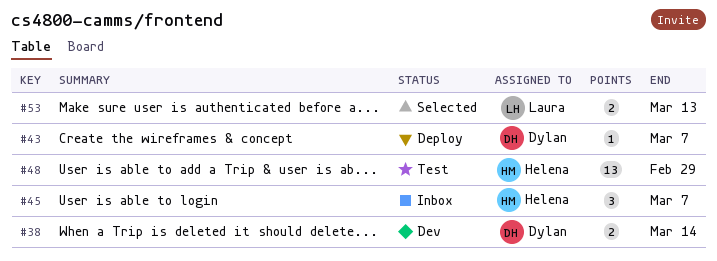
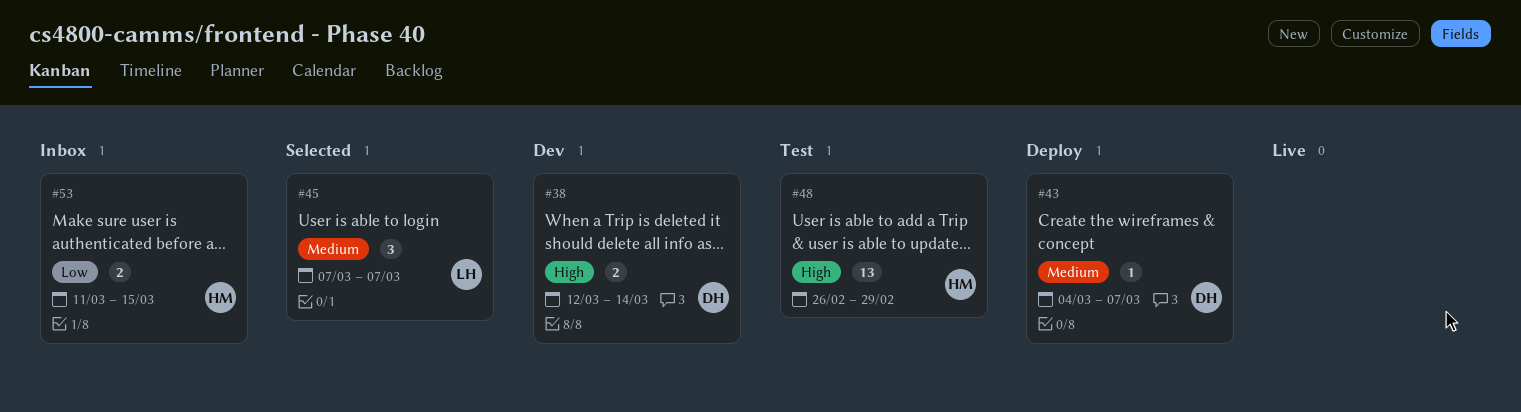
#45, status: Inbox -> Selected
#45, owner: Helena -> Laura
#53, status: Selected -> Inbox
#53, owner: Laura -> Helena
#53, due: Mar 13 -> Mar 15

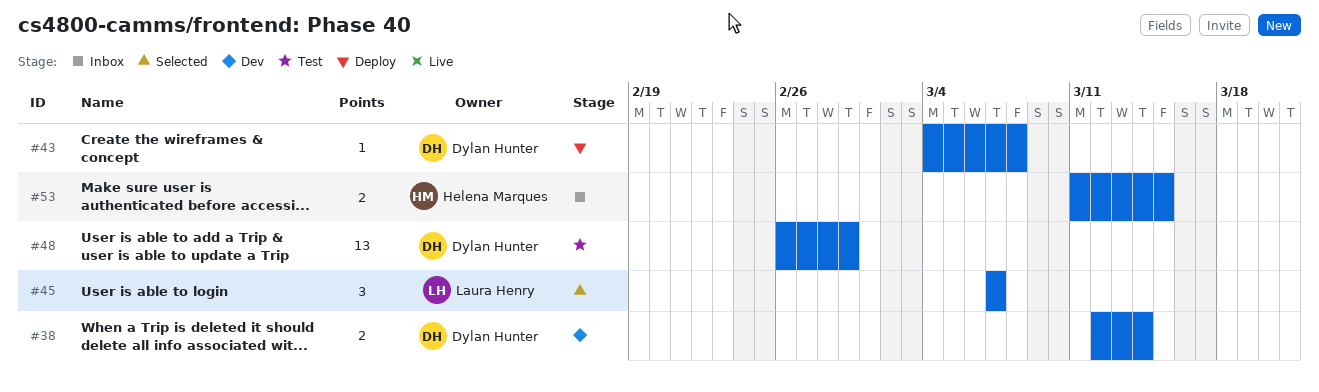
#43, due: Mar 7 -> Mar 8
#48, owner: Helena Marques -> Dylan Hunter

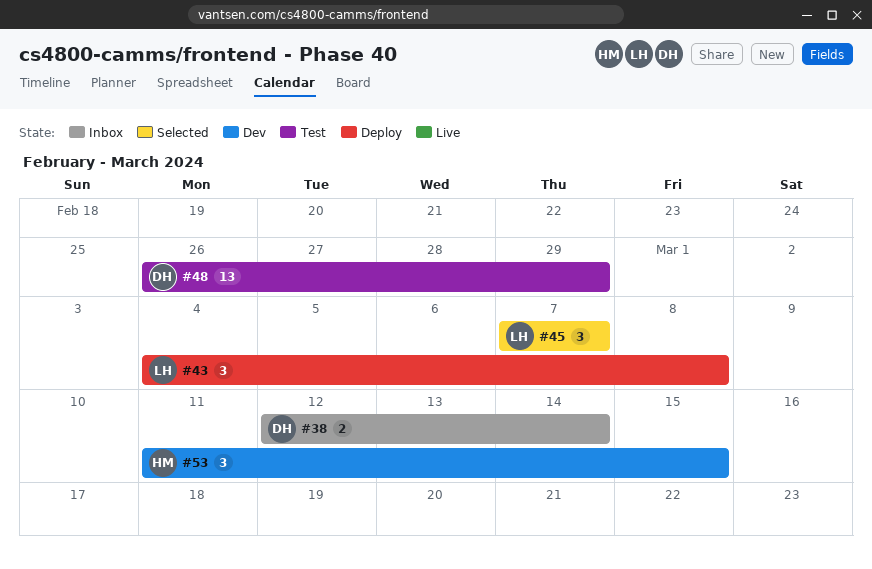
#38, status: Dev -> Inbox
#43, owner: Dylan Hunter -> Laura Henry
#43, estimate: 1 -> 3
#53, status: Inbox -> Dev
#53, estimate: 2 -> 3

